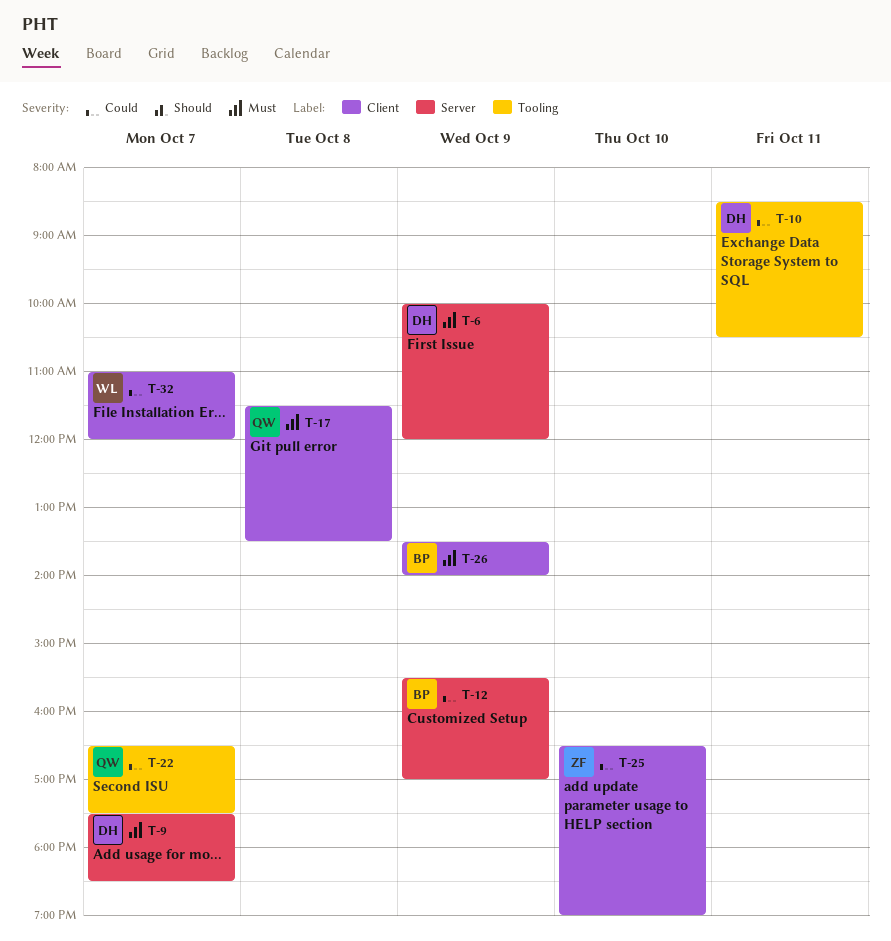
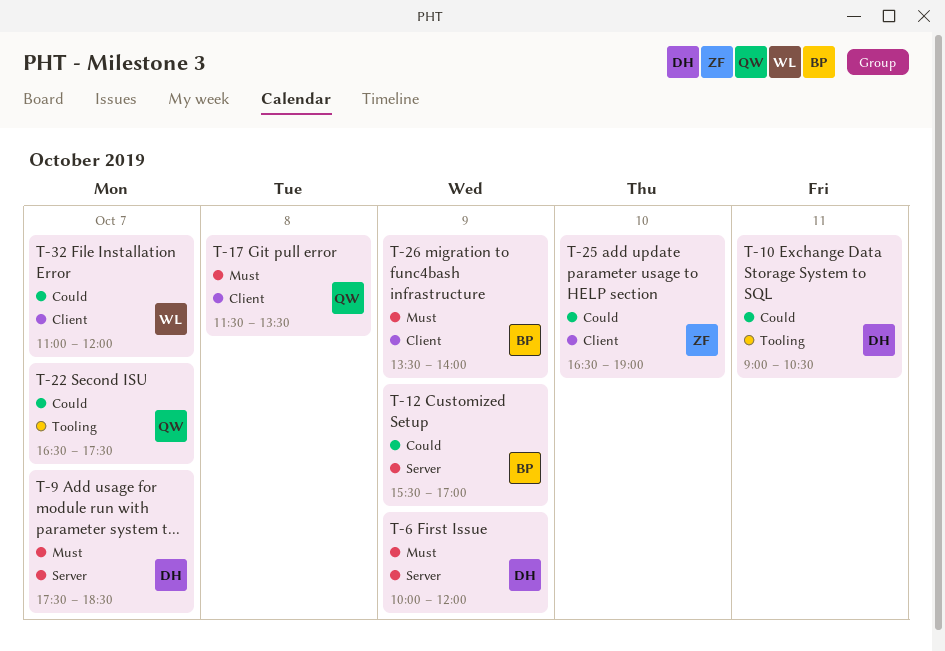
T-10, begins: 08:30 -> 09:00

